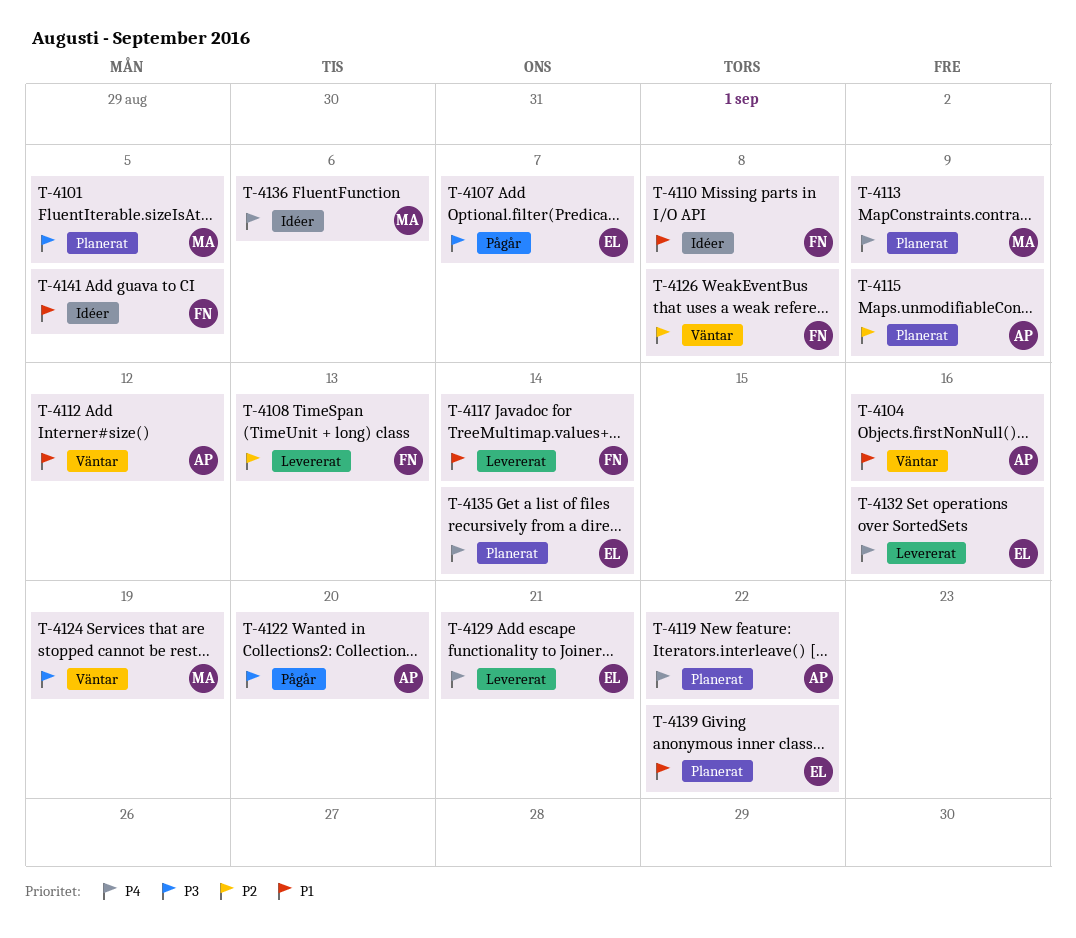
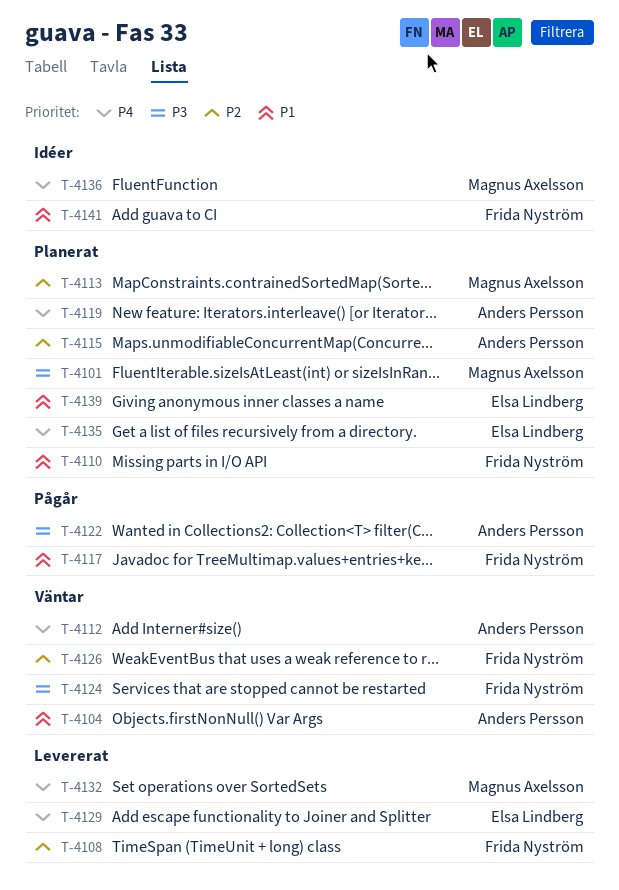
T-4107: present -> none
T-4110, status: Idéer -> Planerat
T-4112, priority: P1 -> P4
T-4113, priority: P4 -> P2
T-4117, status: Levererat -> Pågår
T-4124, owner: Magnus Axelsson -> Frida Nyström
T-4132, owner: Elsa Lindberg -> Magnus Axelsson

